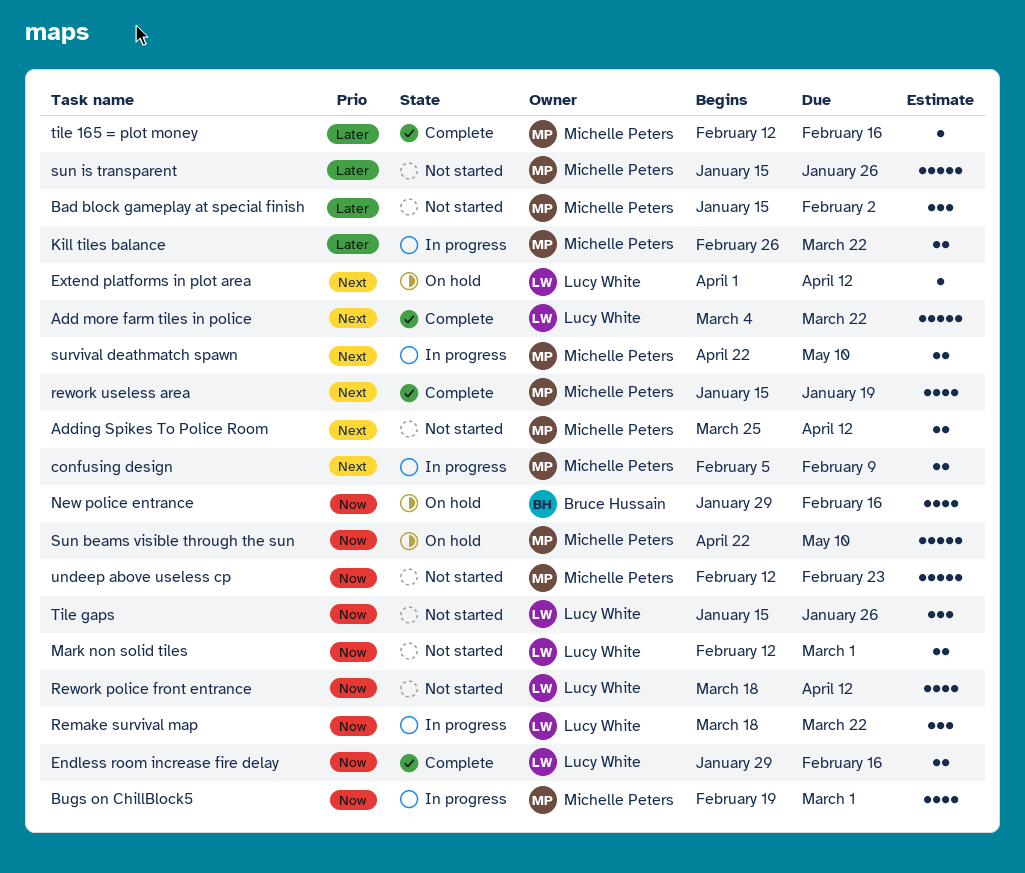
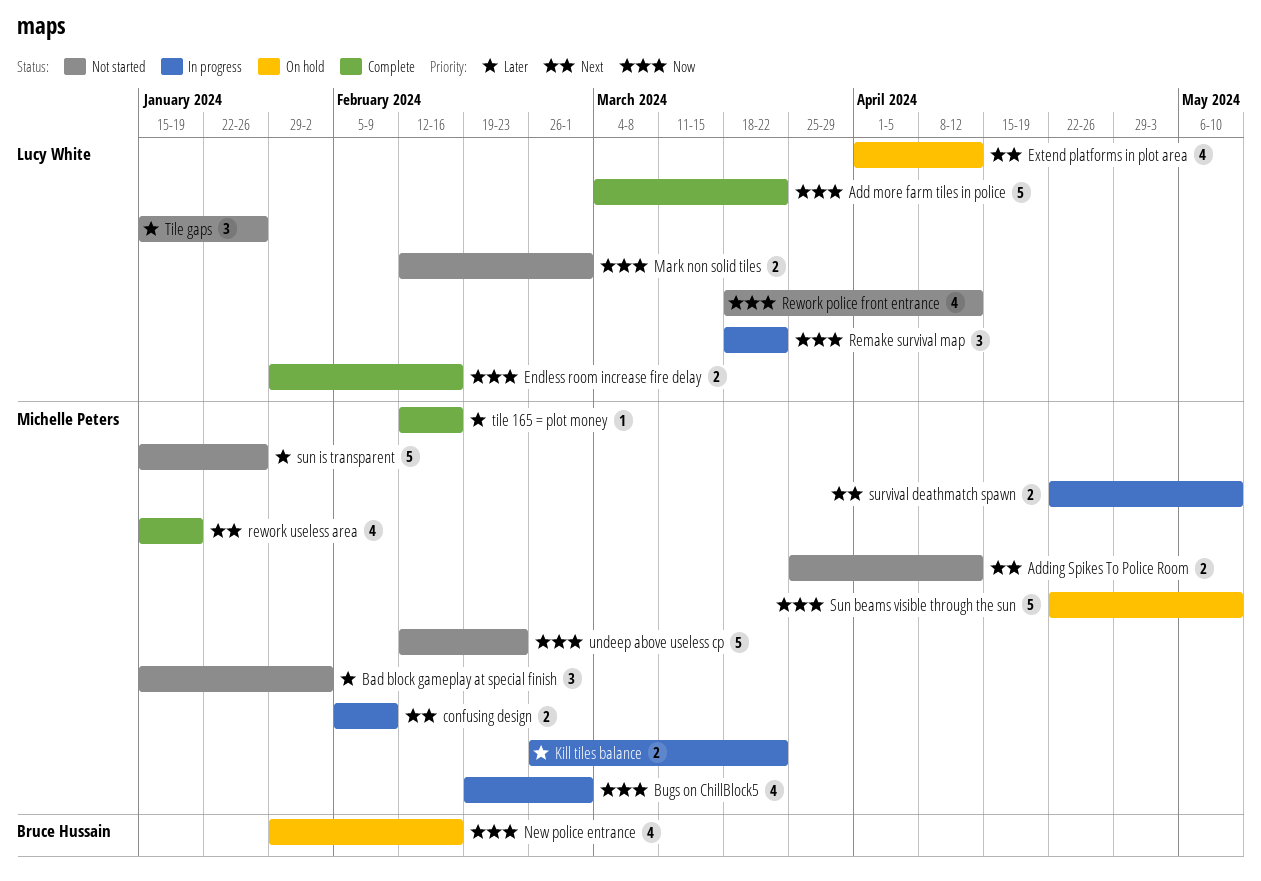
Add more farm tiles in police, priority: Next -> Now
Extend platforms in plot area, estimate: 1 -> 4
Tile gaps, priority: Now -> Later

